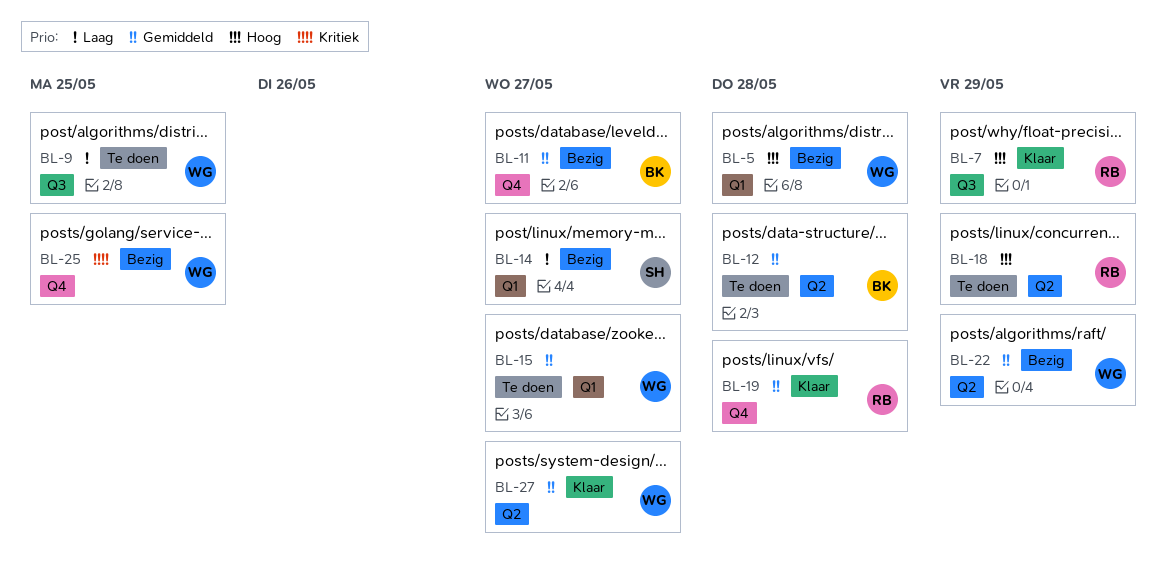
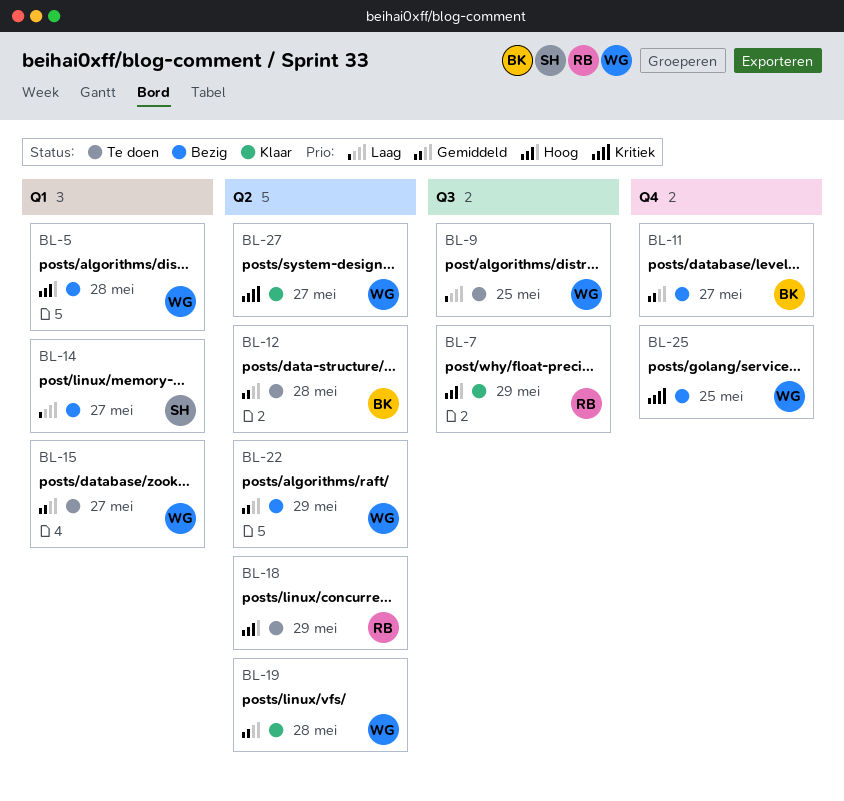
BL-19, owner: RB -> WG
BL-19, label: Q4 -> Q2
BL-27, priority: Gemiddeld -> Kritiek

